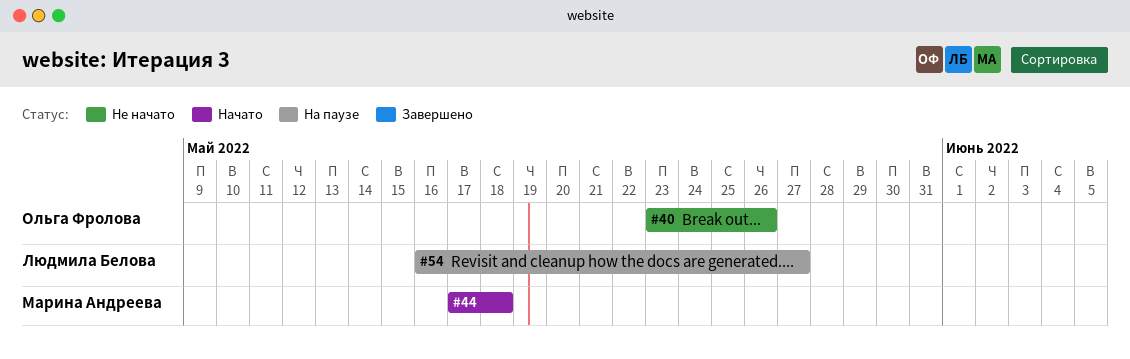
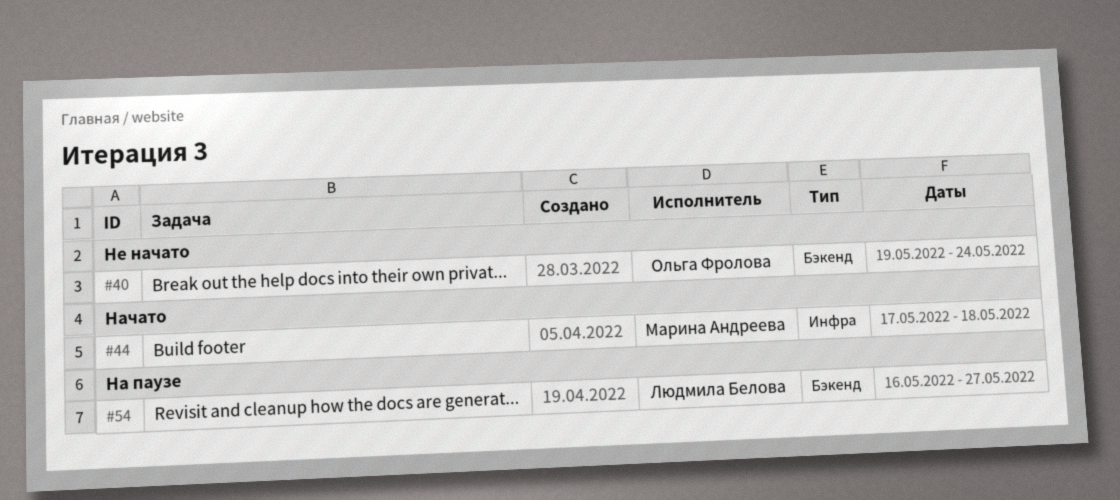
#40, start: May 23 -> May 19
#40, due: May 26 -> May 24

